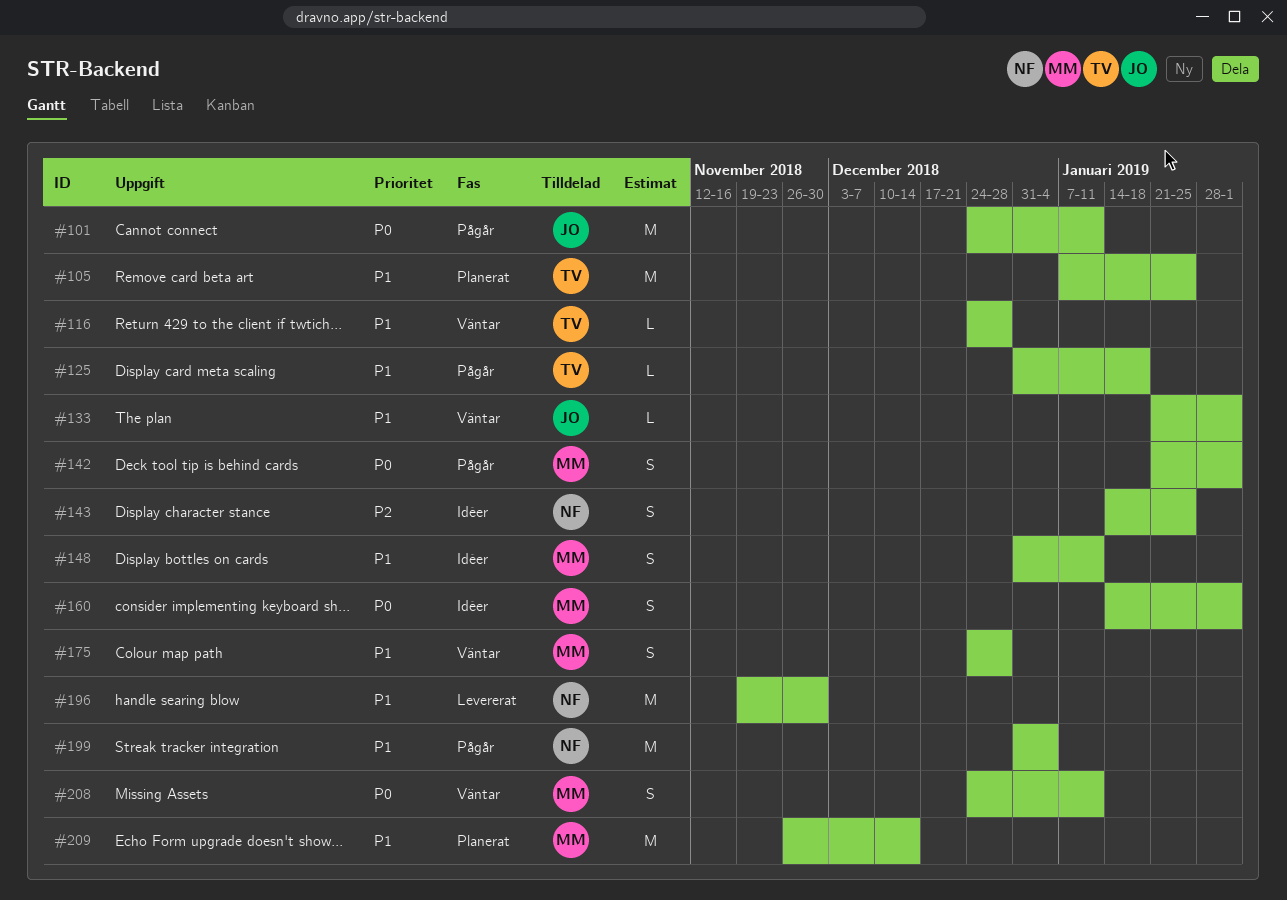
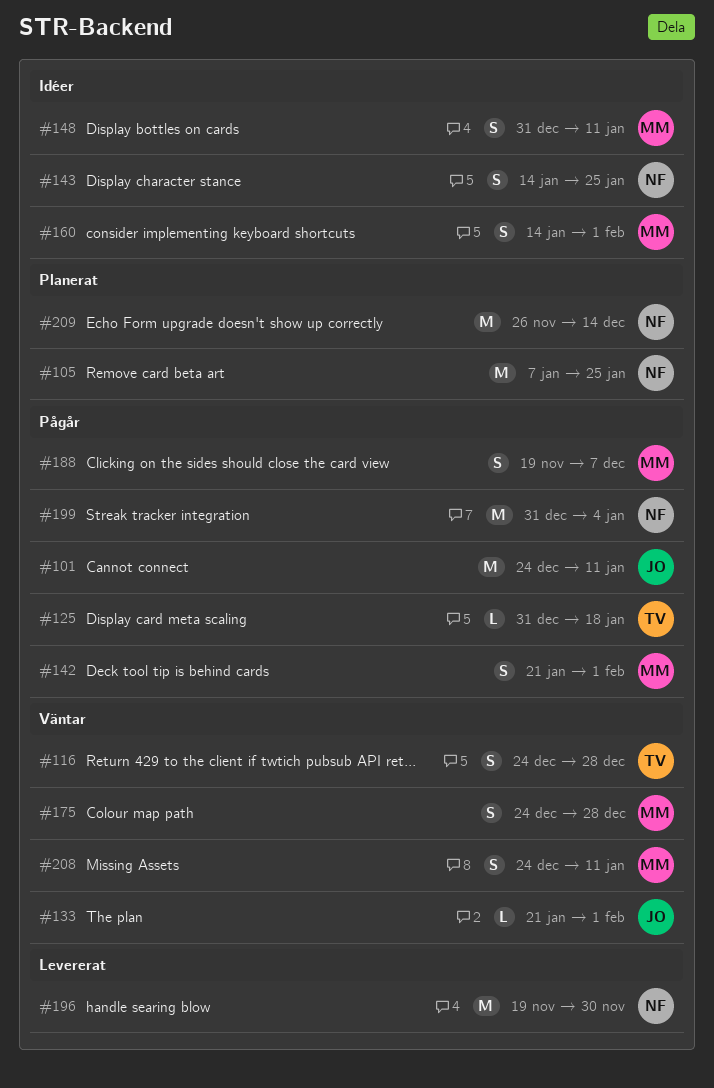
#105, owner: TV -> NF
#116, estimate: L -> S
#188: none -> present
#209, owner: MM -> NF

